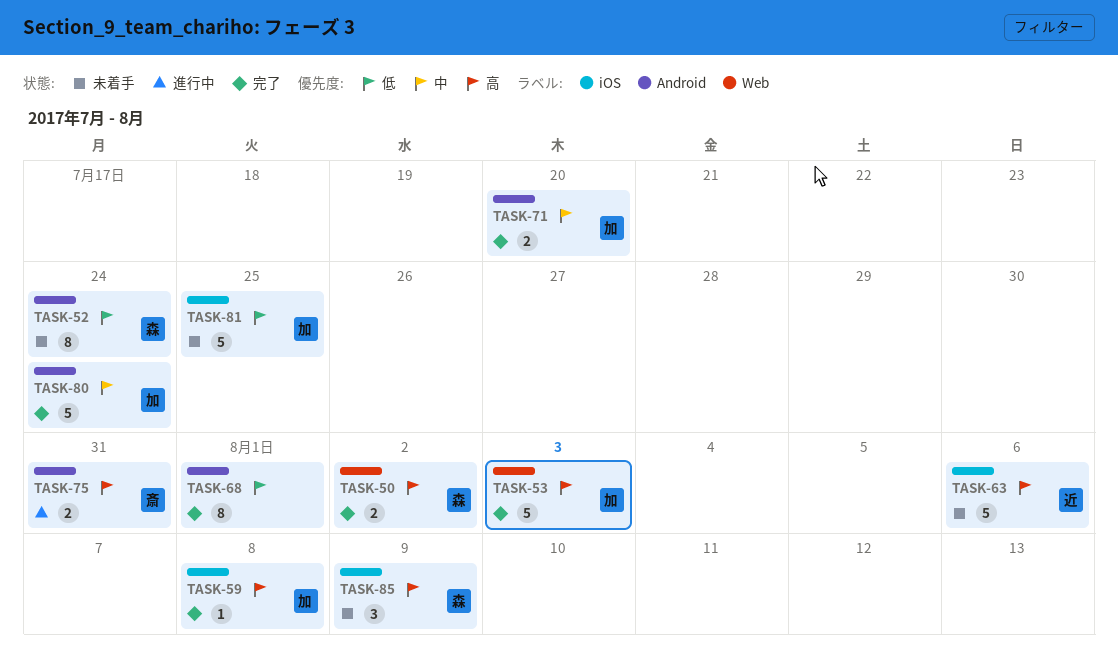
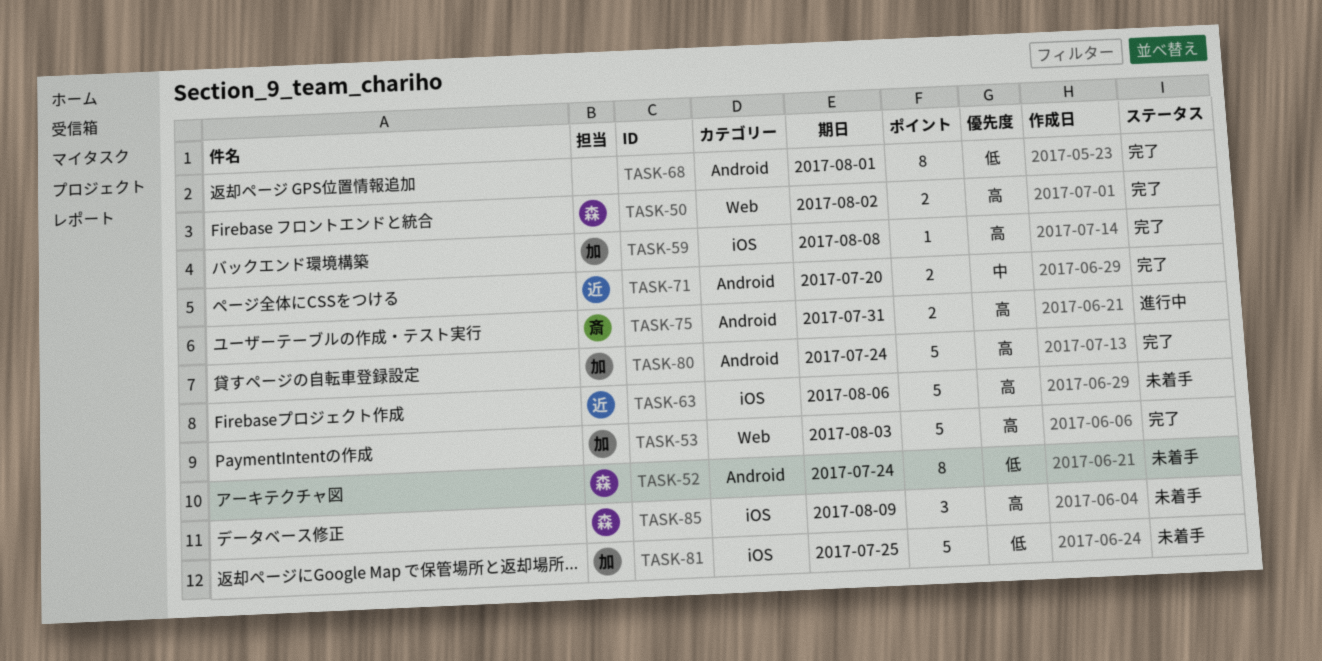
TASK-71, owner: 加 -> 近
TASK-80, priority: 中 -> 高

